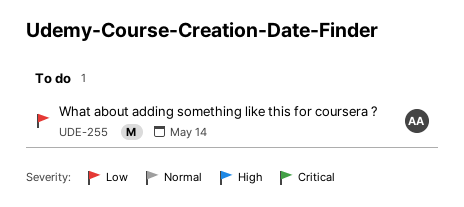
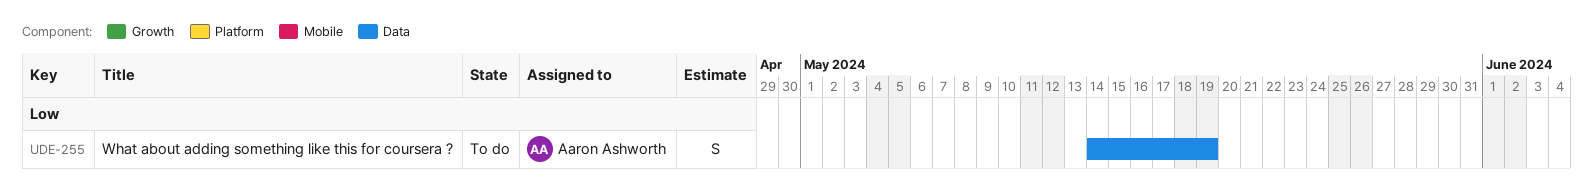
UDE-255, estimate: M -> S
UDE-255, due: May 14 -> May 19

